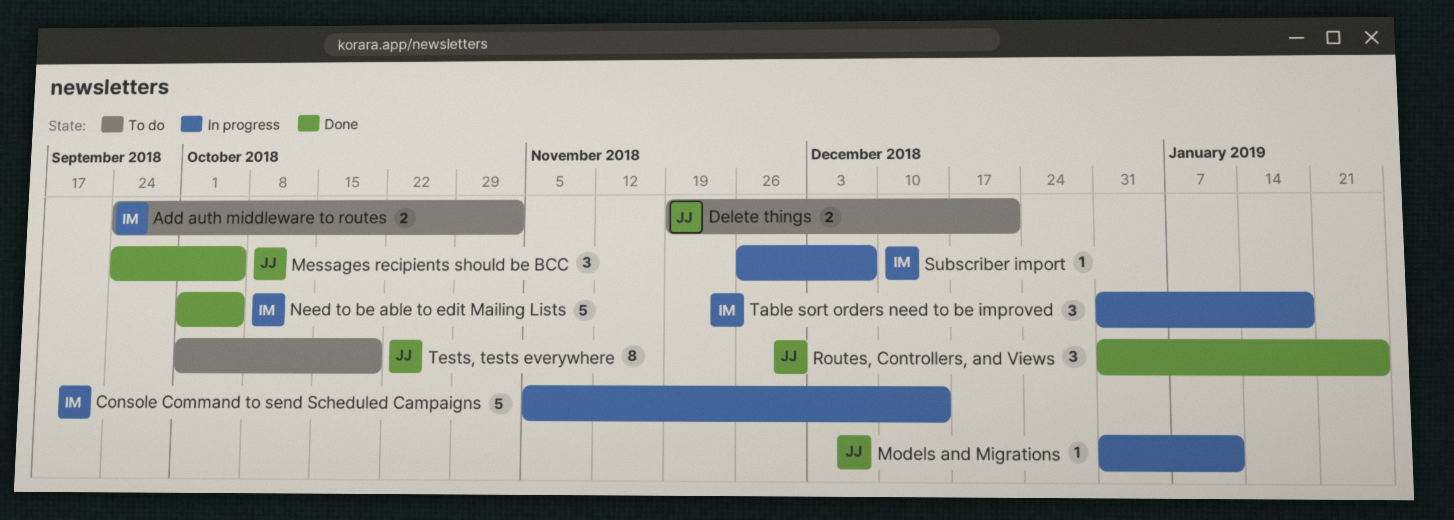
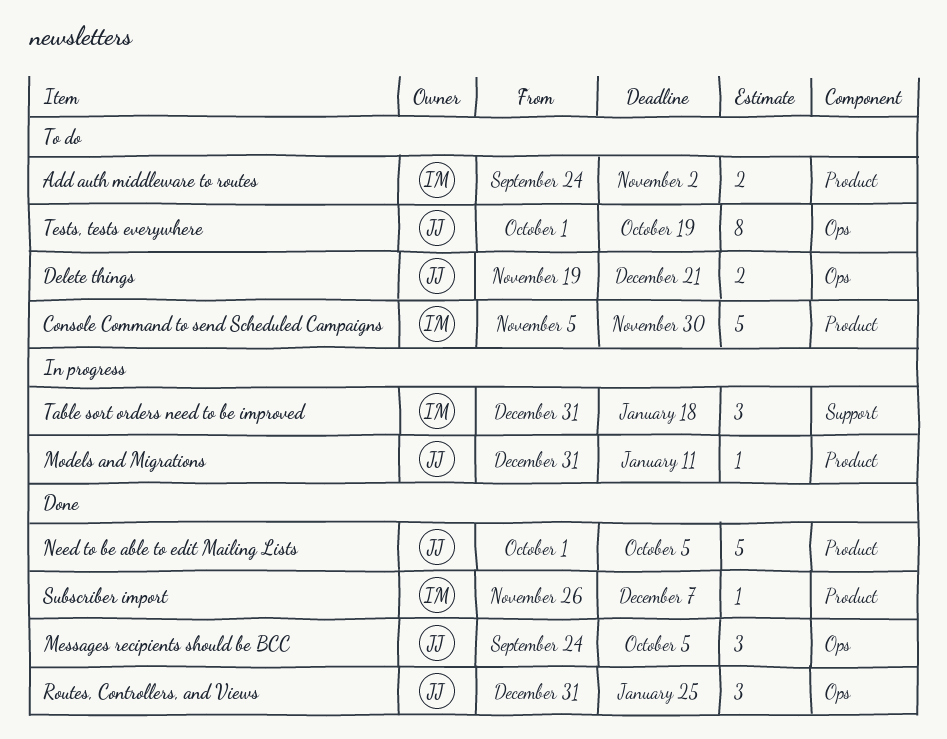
Console Command to send Scheduled Campaigns, status: In progress -> To do
Console Command to send Scheduled Campaigns, due: Dec 14 -> Nov 30
Need to be able to edit Mailing Lists, owner: IM -> JJ
Subscriber import, status: In progress -> Done

